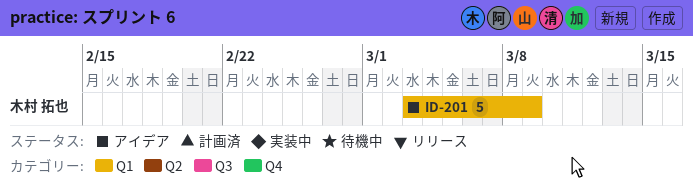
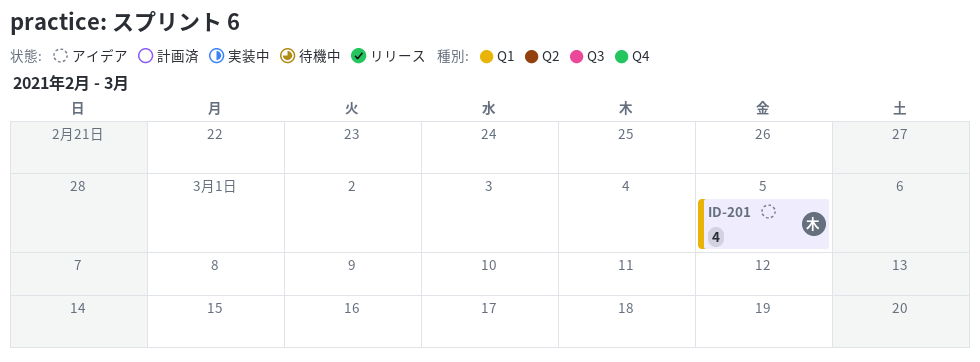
ID-201, estimate: 5 -> 4
ID-201, due: Mar 9 -> Mar 5

